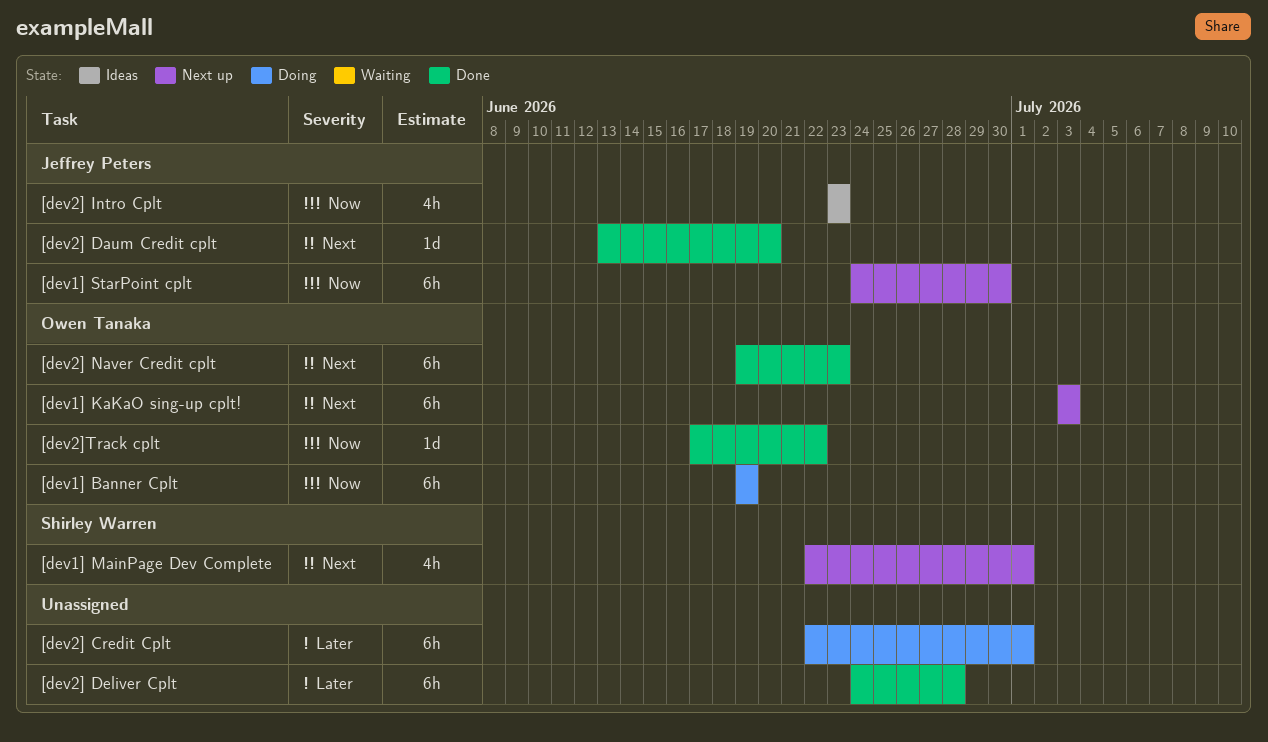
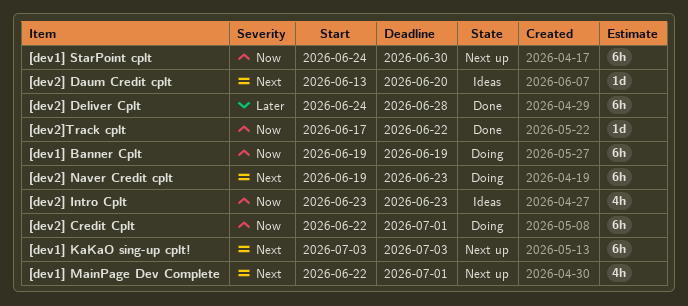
[dev2] Credit Cplt, priority: Later -> Now
[dev2] Daum Credit cplt, status: Done -> Ideas
[dev2] Naver Credit cplt, status: Done -> Doing

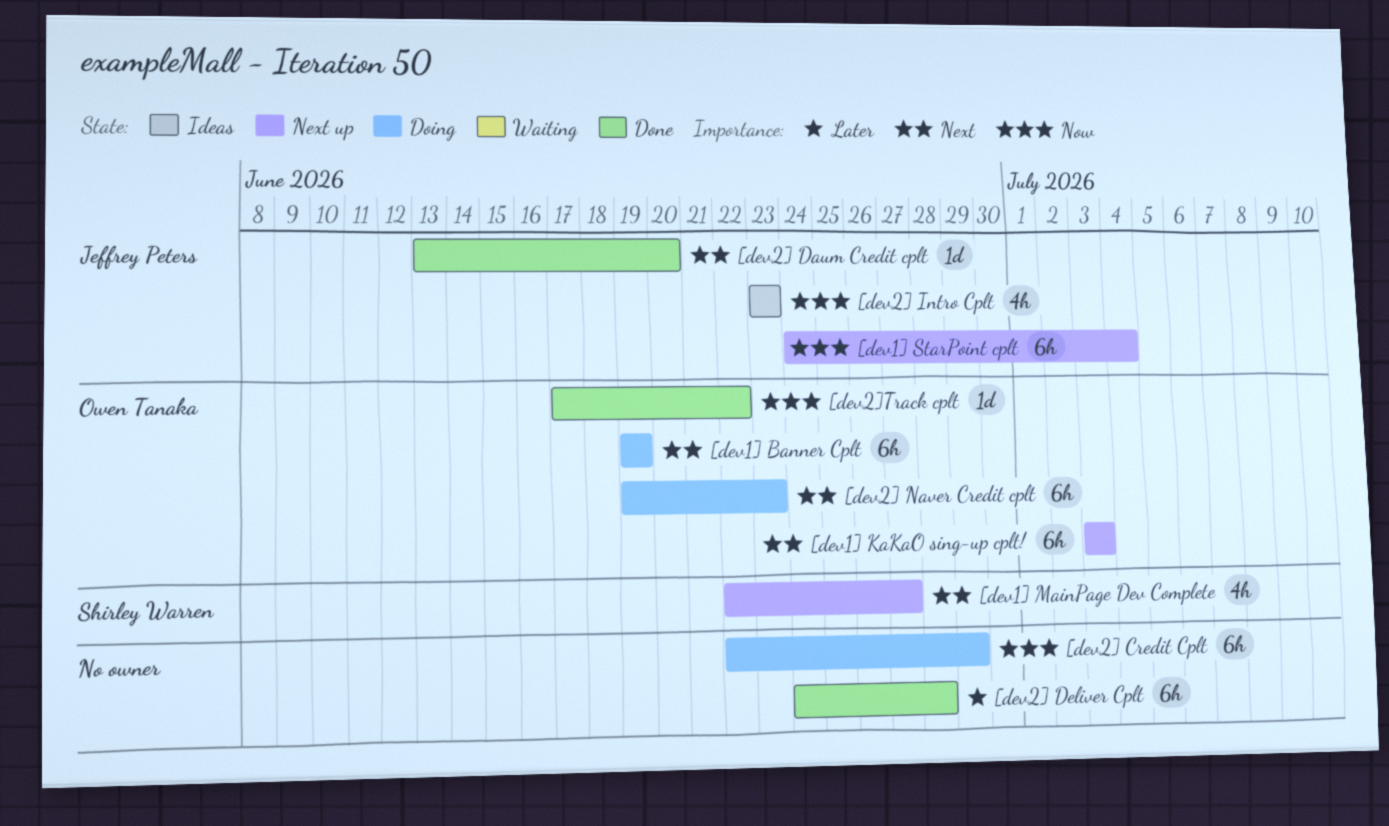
[dev1] Banner Cplt, priority: Now -> Next
[dev1] MainPage Dev Complete, due: Jul 1 -> Jun 27
[dev1] StarPoint cplt, due: Jun 30 -> Jul 4
[dev2] Credit Cplt, due: Jul 1 -> Jun 29
[dev2] Daum Credit cplt, status: Ideas -> Done

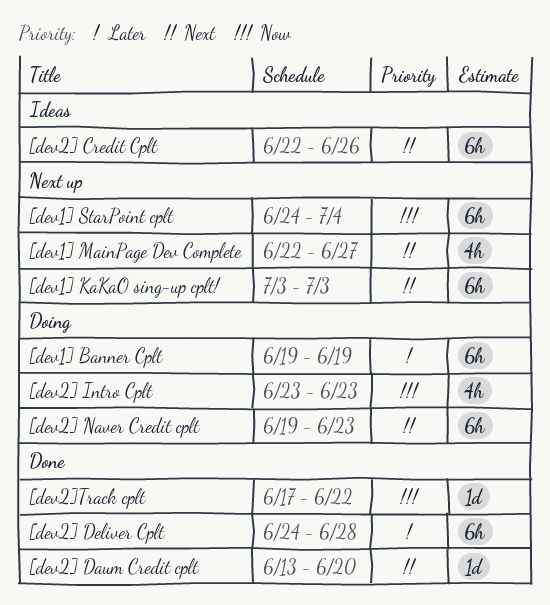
[dev1] Banner Cplt, priority: Next -> Later
[dev2] Credit Cplt, status: Doing -> Ideas
[dev2] Credit Cplt, priority: Now -> Next
[dev2] Credit Cplt, due: Jun 29 -> Jun 26
[dev2] Intro Cplt, status: Ideas -> Doing

